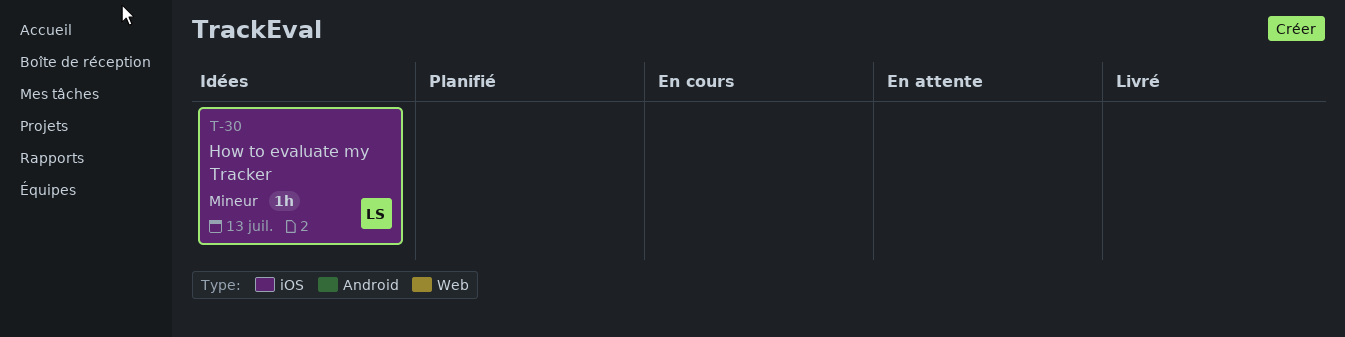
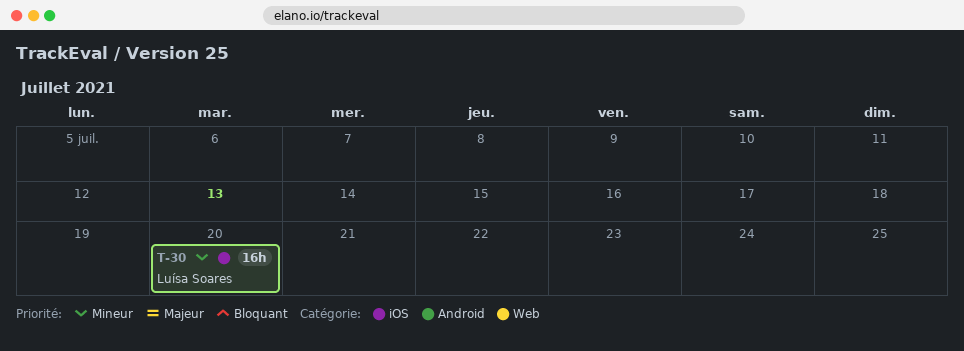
T-30, estimate: 1h -> 16h
T-30, due: Jul 13 -> Jul 20

